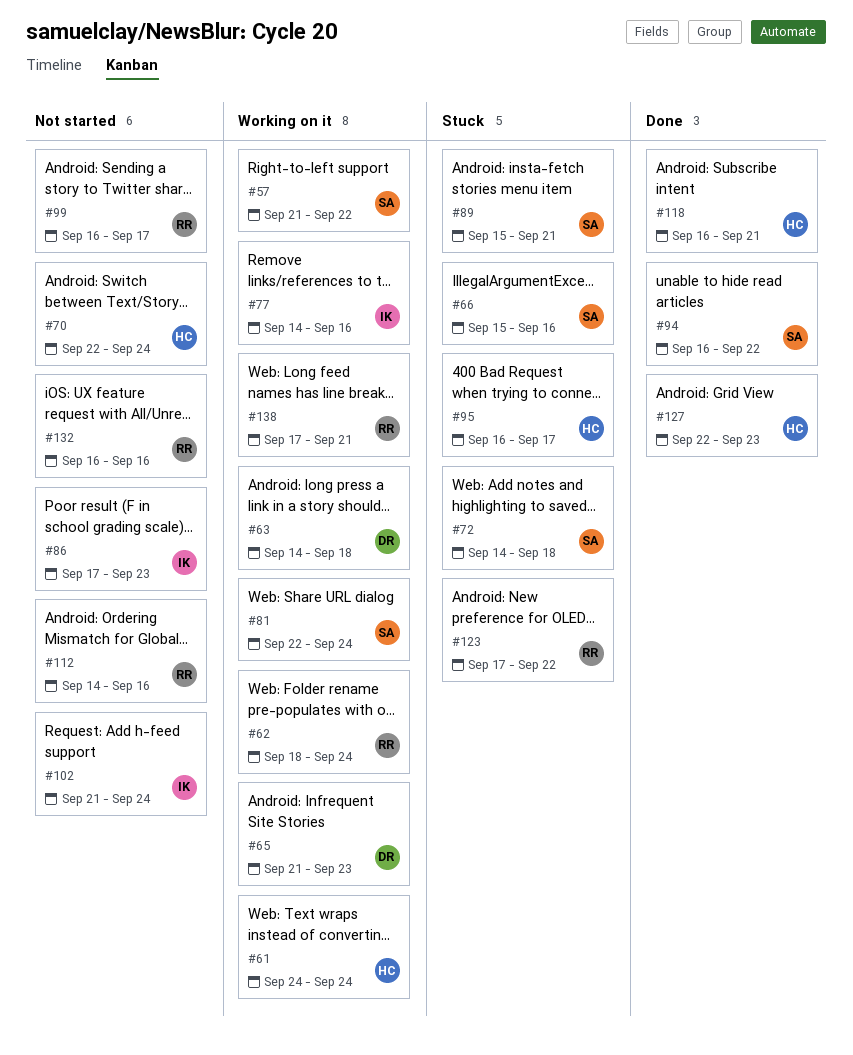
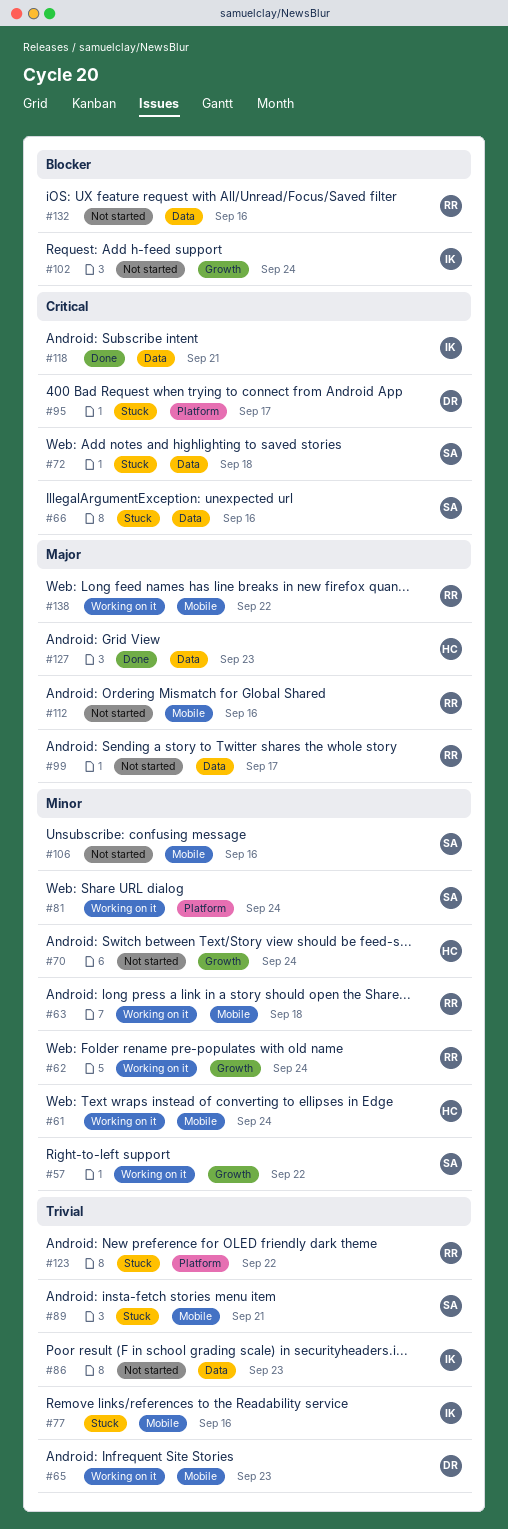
#63, owner: DR -> RR
#77, status: Working on it -> Stuck
#94: present -> none
#95, owner: HC -> DR
#106: none -> present
#118, owner: HC -> IK
#138, due: Sep 21 -> Sep 22

